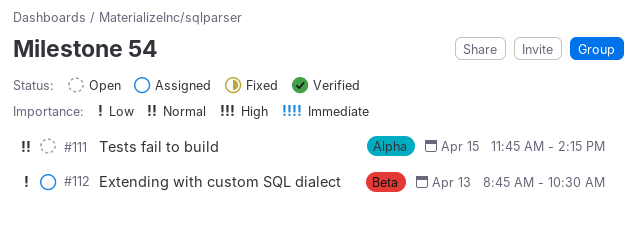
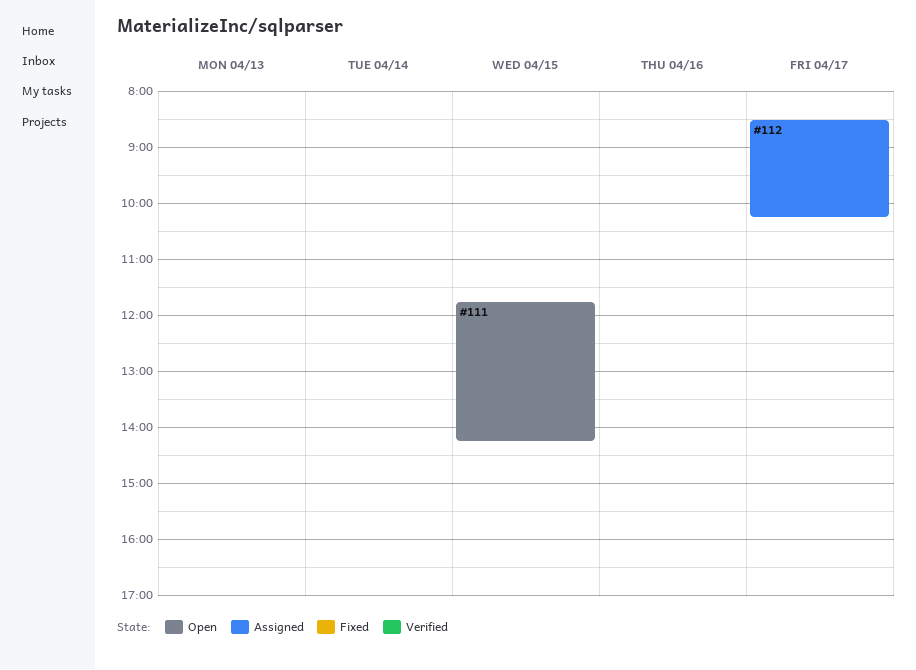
#112, day: Apr 13 -> Apr 17
#112, begins: 08:45 -> 08:30
#112, ends: 10:30 -> 10:15

